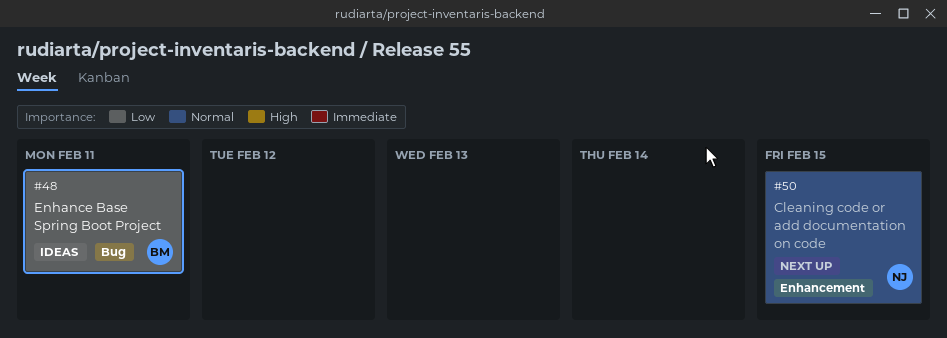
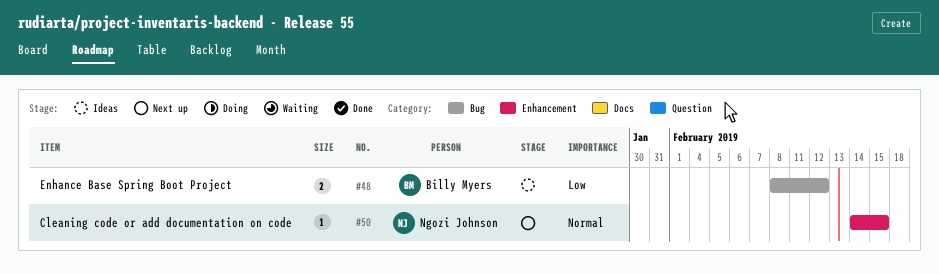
#48, due: Feb 11 -> Feb 12

